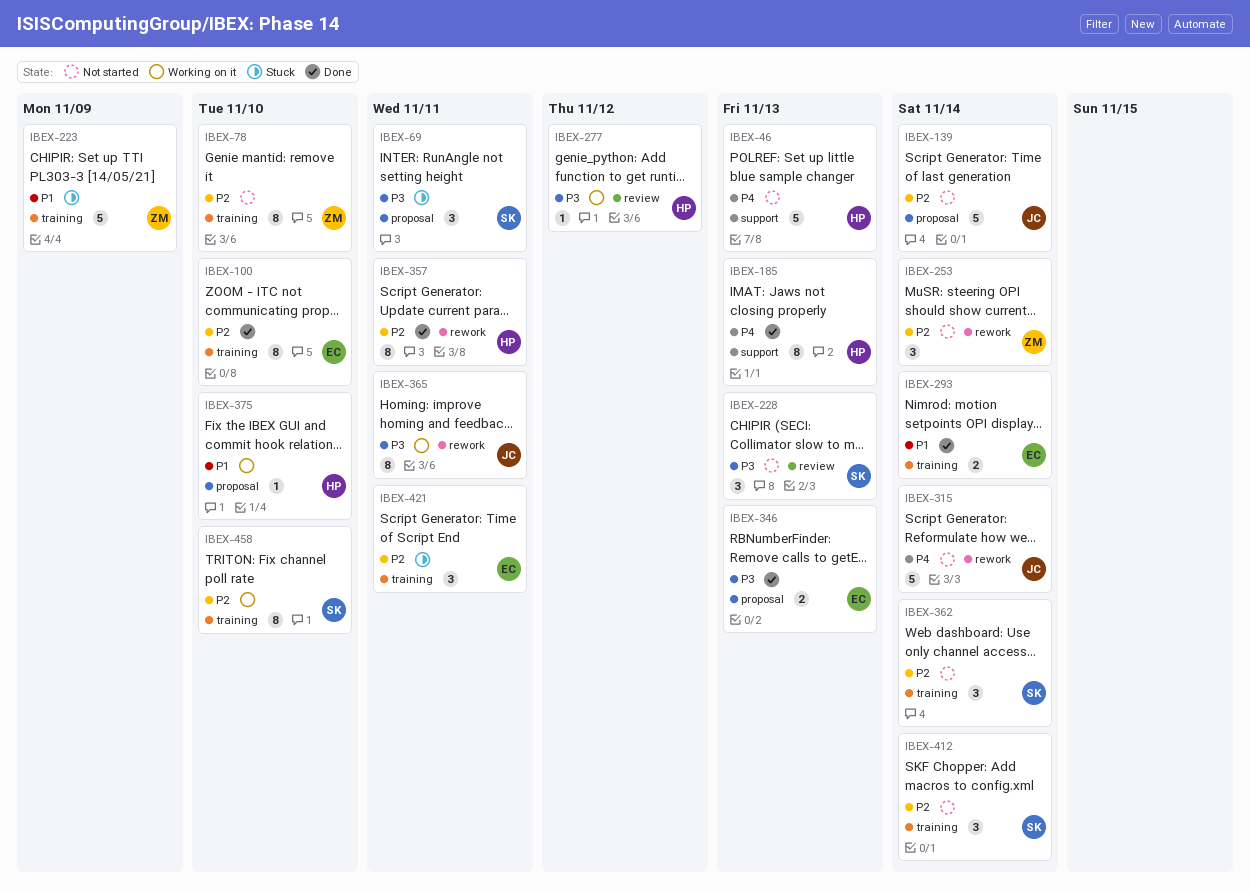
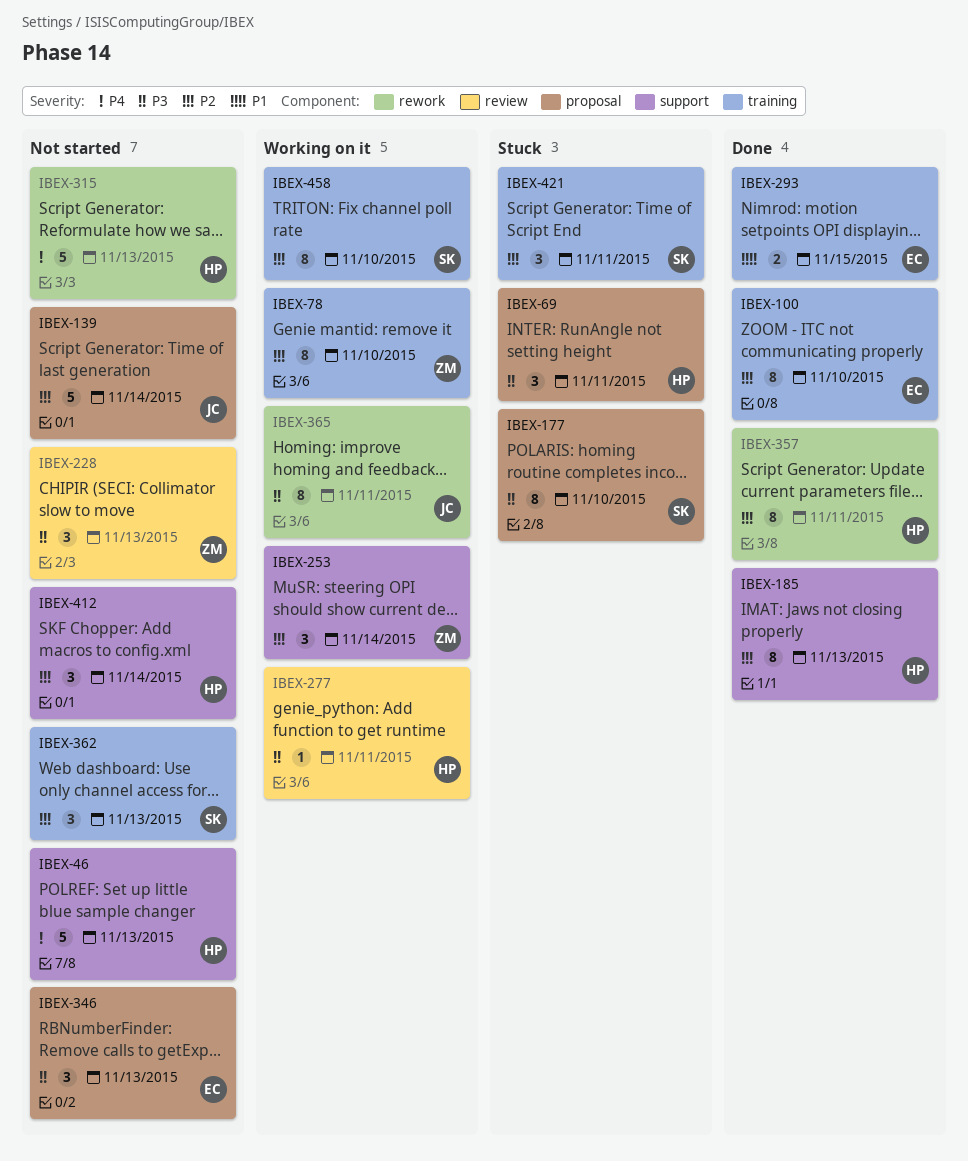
IBEX-69, owner: SK -> HP
IBEX-78, status: Not started -> Working on it
IBEX-177: none -> present
IBEX-185, priority: P4 -> P2
IBEX-223: present -> none
IBEX-228, owner: SK -> ZM
IBEX-253, status: Not started -> Working on it
IBEX-253, label: rework -> support
IBEX-277, due: Nov 12 -> Nov 11
IBEX-293, due: Nov 14 -> Nov 15
IBEX-315, owner: JC -> HP
IBEX-315, due: Nov 14 -> Nov 13
IBEX-346, status: Done -> Not started
IBEX-346, estimate: 2 -> 3
IBEX-362, due: Nov 14 -> Nov 13
IBEX-375: present -> none
IBEX-412, owner: SK -> HP
IBEX-412, label: training -> support
IBEX-421, owner: EC -> SK

